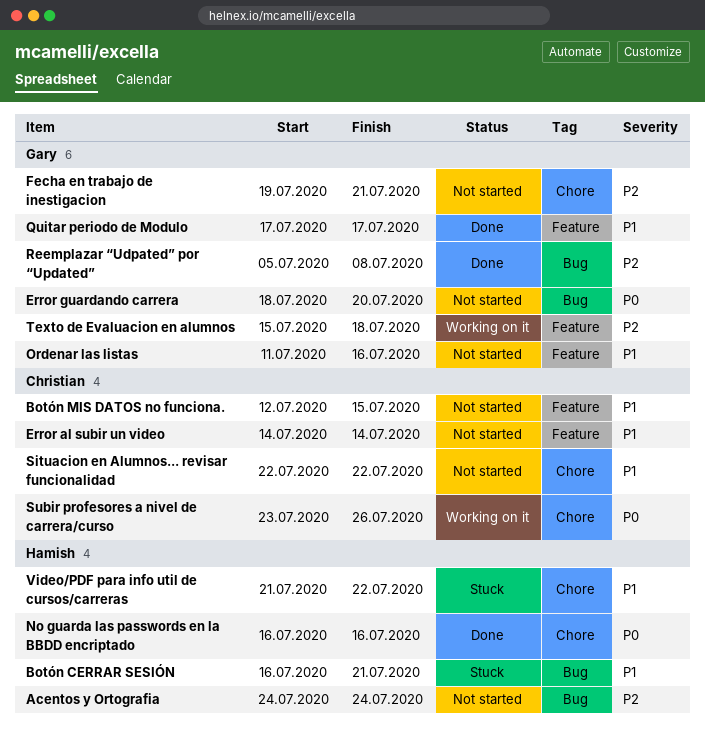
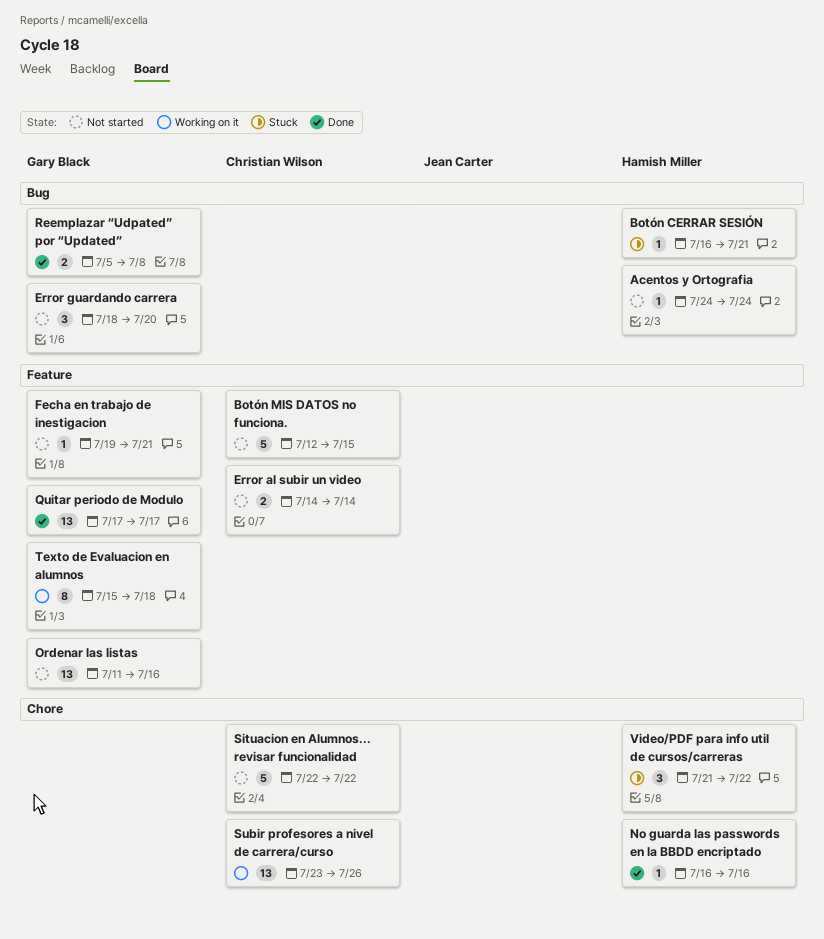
Fecha en trabajo de inestigacion, label: Chore -> Feature

